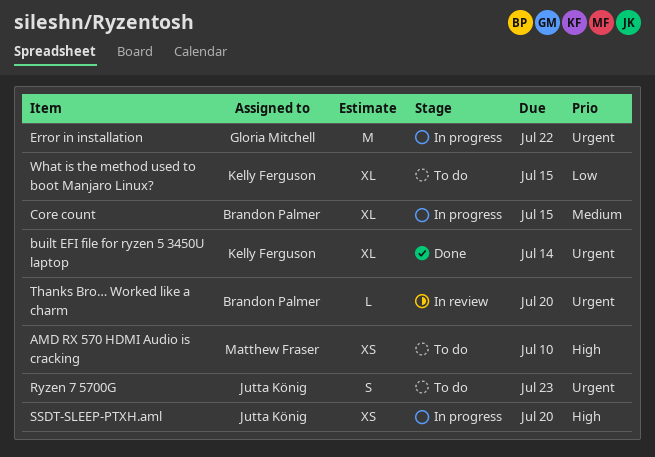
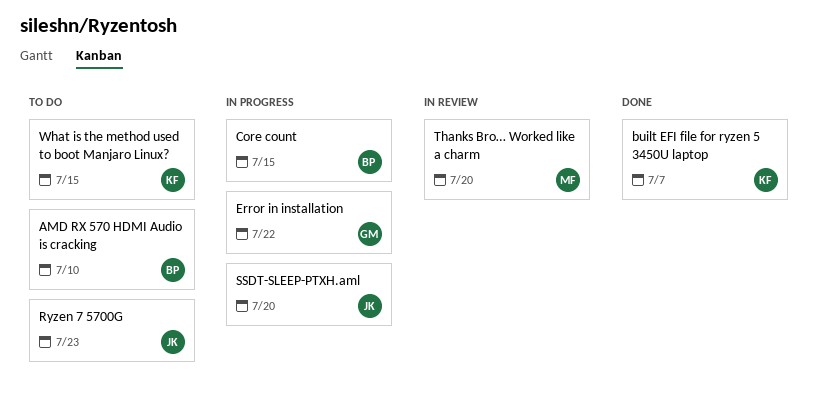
AMD RX 570 HDMI Audio is cracking, owner: Matthew Fraser -> Brandon Palmer
built EFI file for ryzen 5 3450U laptop, due: Jul 14 -> Jul 7
Thanks Bro… Worked like a charm, owner: Brandon Palmer -> Matthew Fraser

